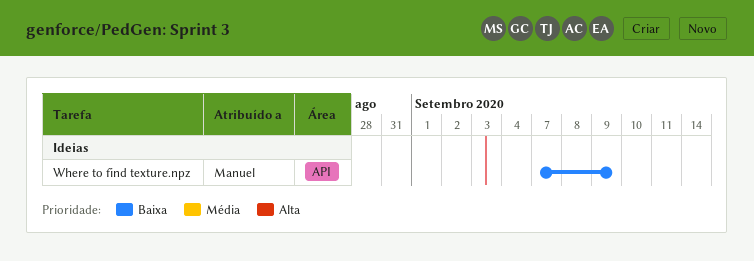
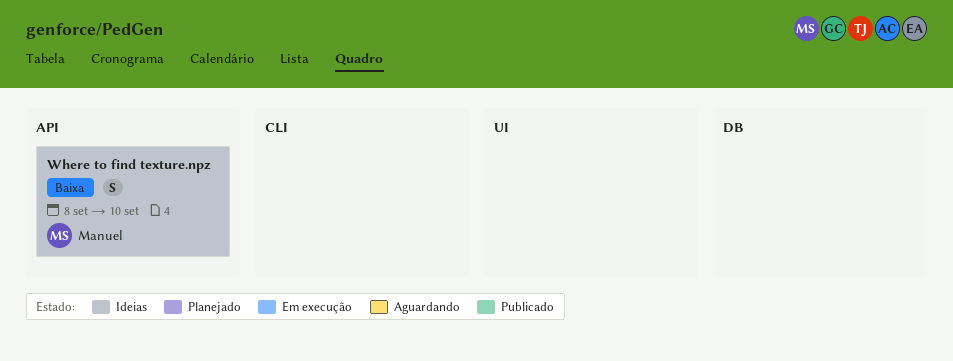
Where to find texture.npz, start: Sep 7 -> Sep 8
Where to find texture.npz, due: Sep 9 -> Sep 10

